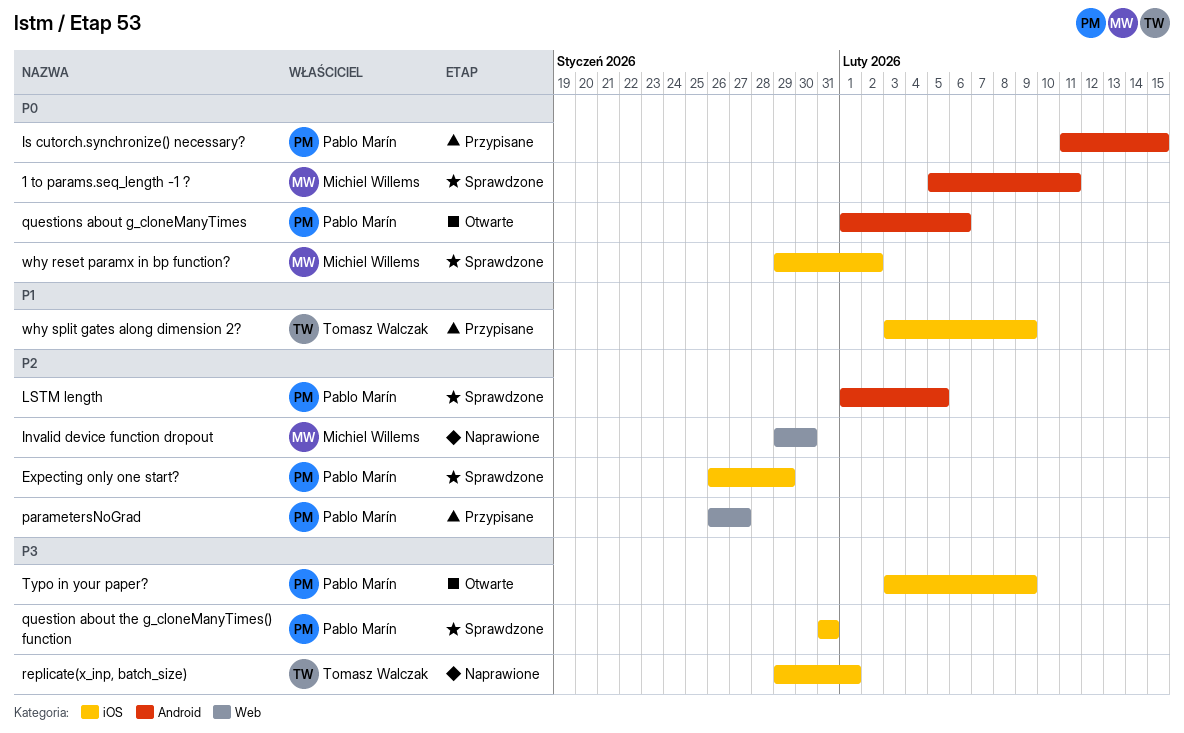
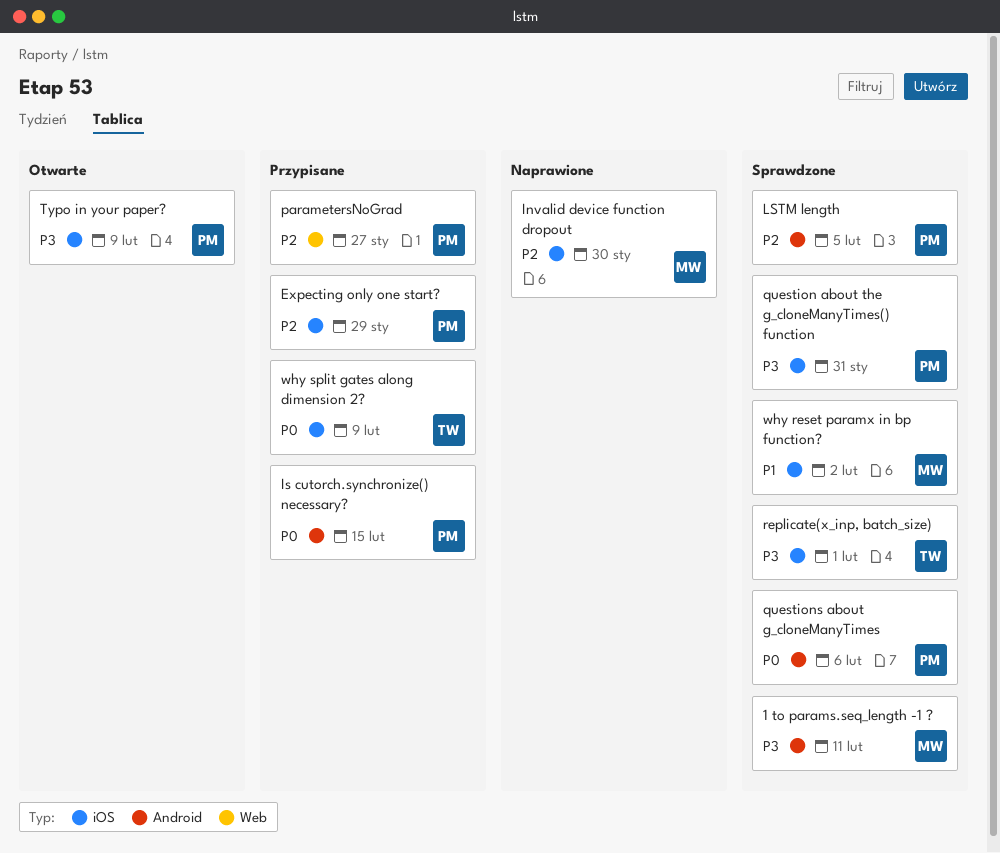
1 to params.seq_length -1 ?, priority: P0 -> P3
Expecting only one start?, status: Sprawdzone -> Przypisane
Invalid device function dropout, label: Web -> iOS
questions about g_cloneManyTimes, status: Otwarte -> Sprawdzone
replicate(x_inp, batch_size), status: Naprawione -> Sprawdzone
why reset paramx in bp function?, priority: P0 -> P1
why split gates along dimension 2?, priority: P1 -> P0

